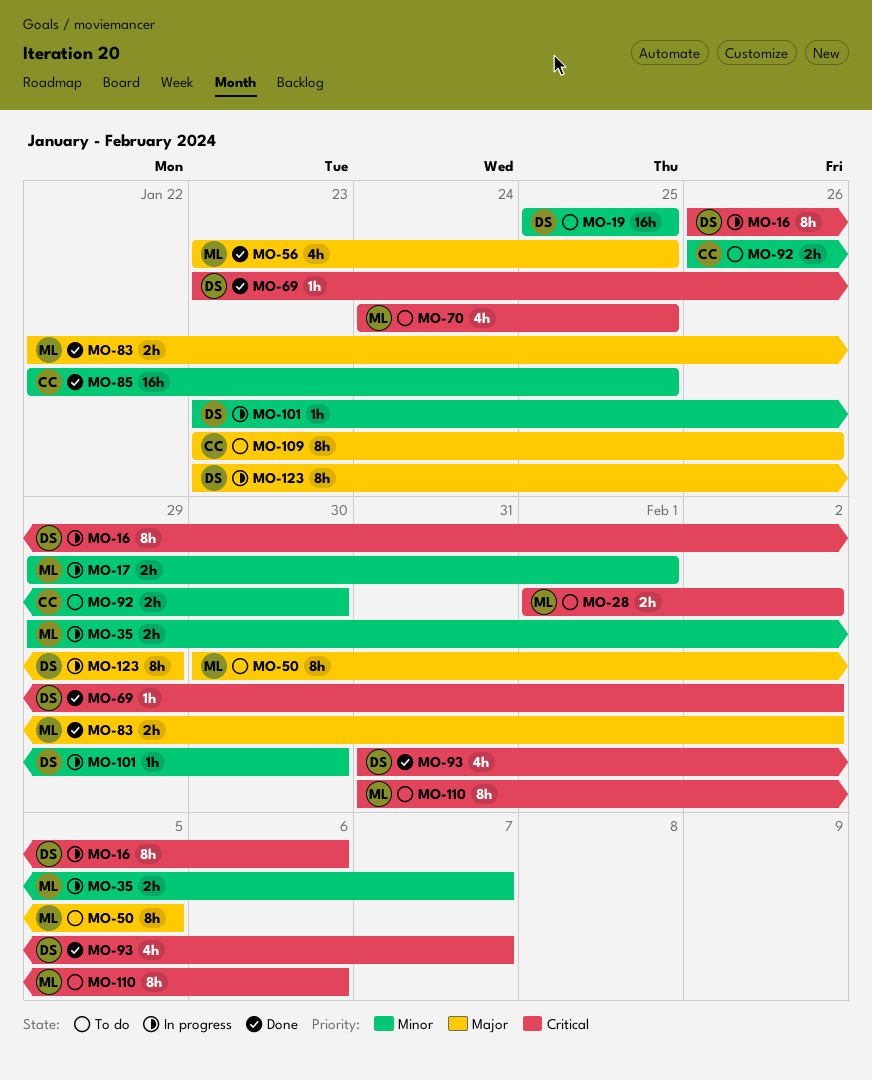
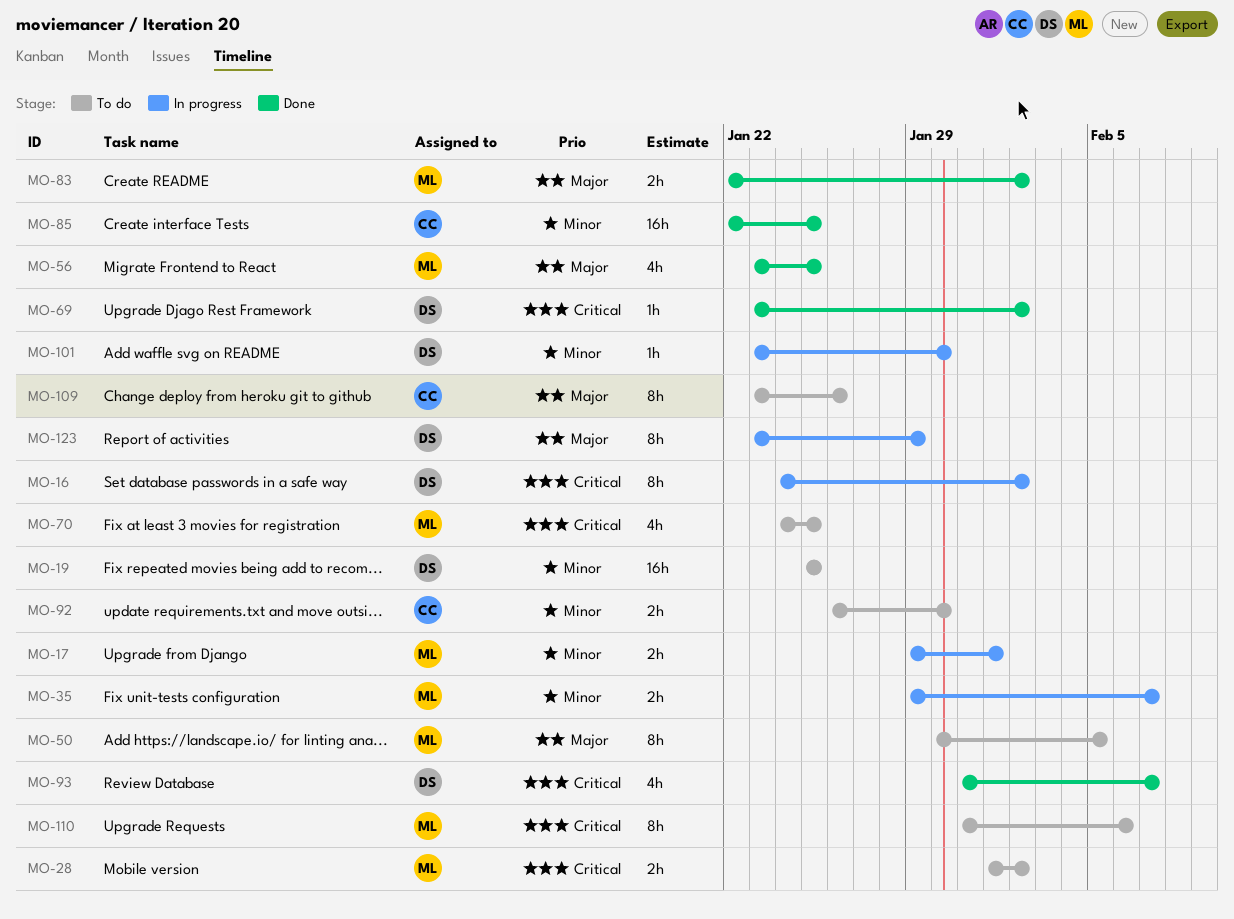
MO-16, start: Jan 26 -> Jan 24
MO-16, due: Feb 6 -> Feb 2

